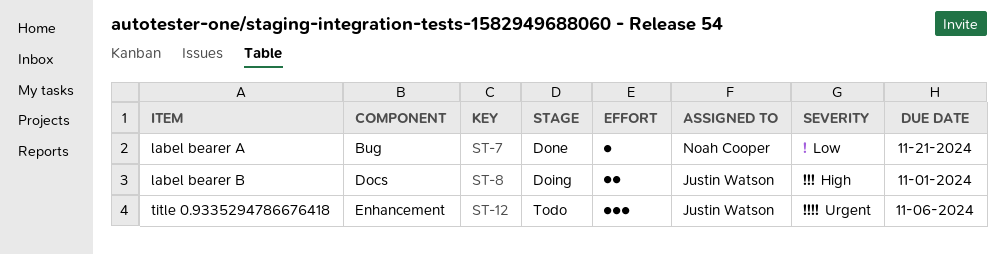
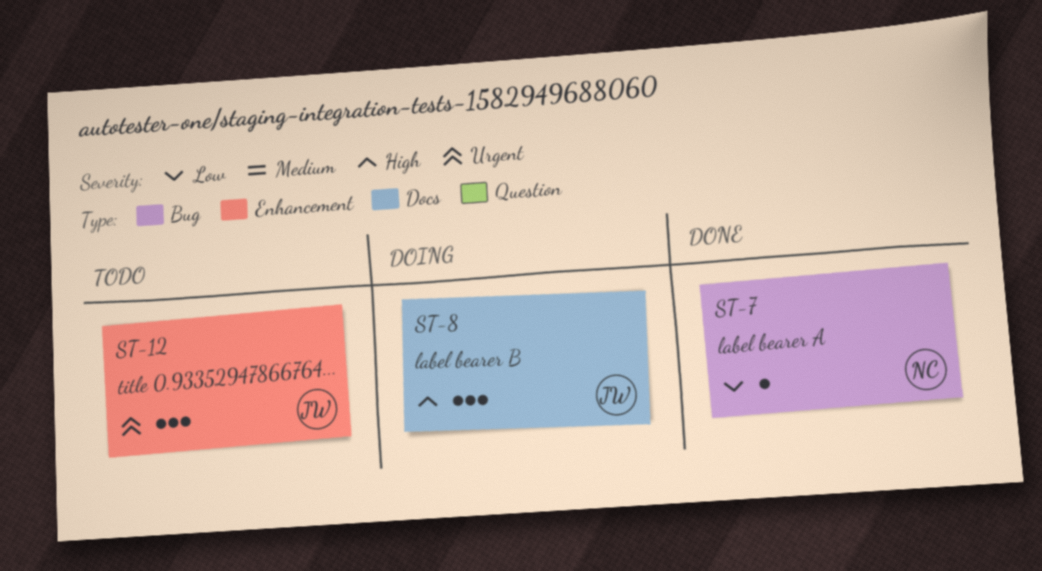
ST-8, estimate: 2 -> 3

